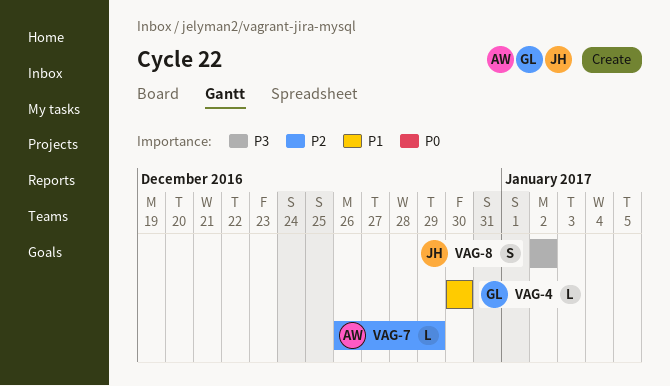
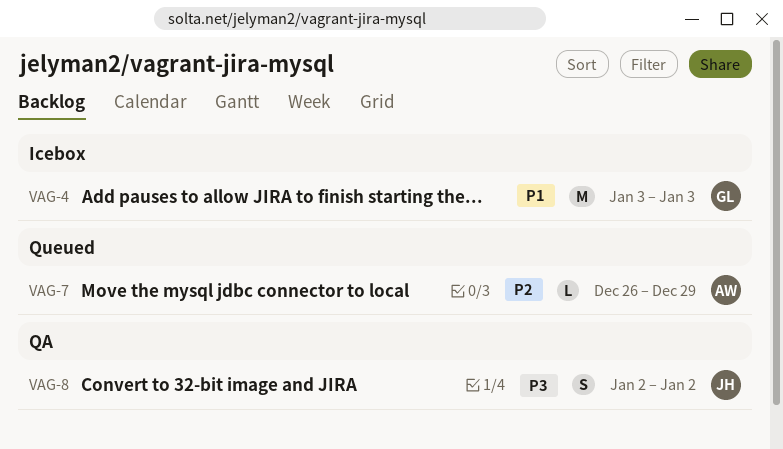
VAG-4, estimate: L -> M
VAG-4, start: Dec 30 -> Jan 3
VAG-4, due: Dec 30 -> Jan 3

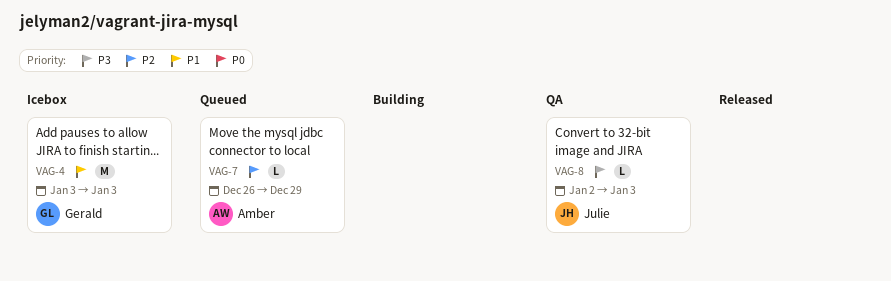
VAG-8, estimate: S -> L
VAG-8, due: Jan 2 -> Jan 3

